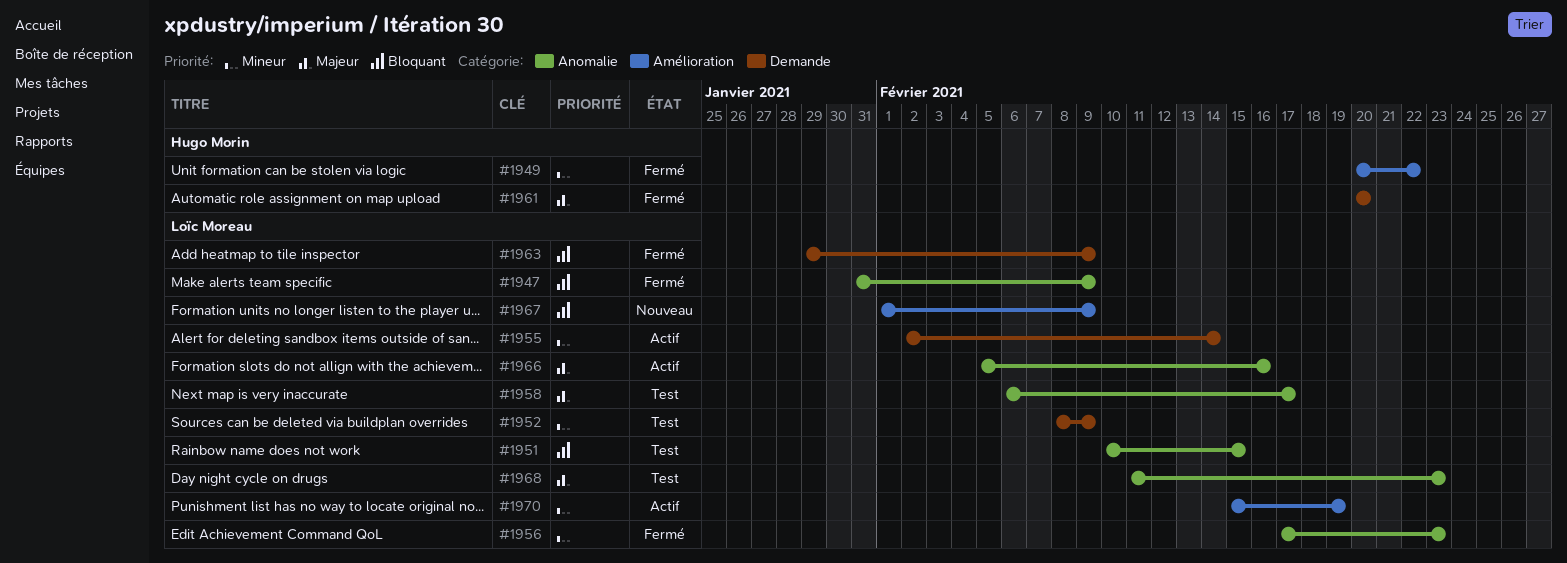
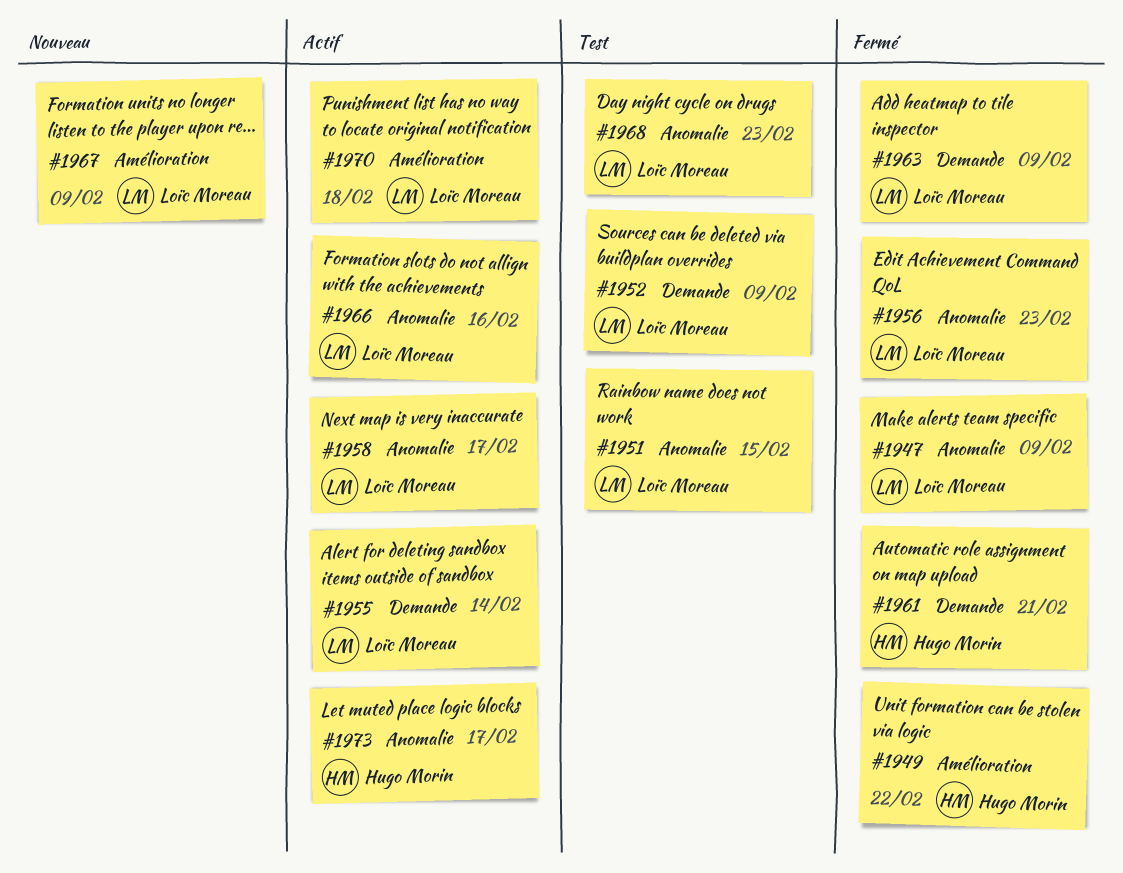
#1958, status: Test -> Actif
#1961, due: Feb 20 -> Feb 21
#1970, due: Feb 19 -> Feb 18
#1973: none -> present

